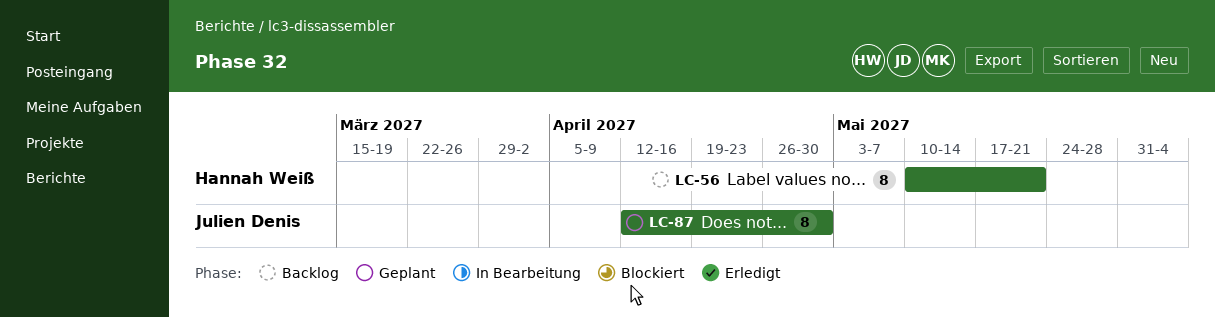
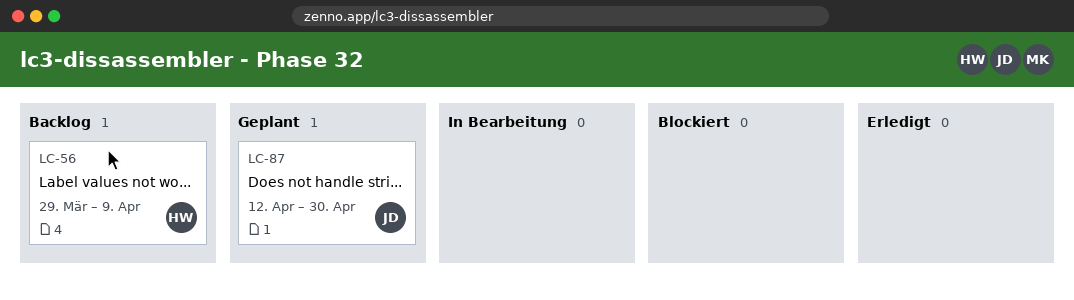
LC-56, start: May 10 -> Mar 29
LC-56, due: May 21 -> Apr 9

